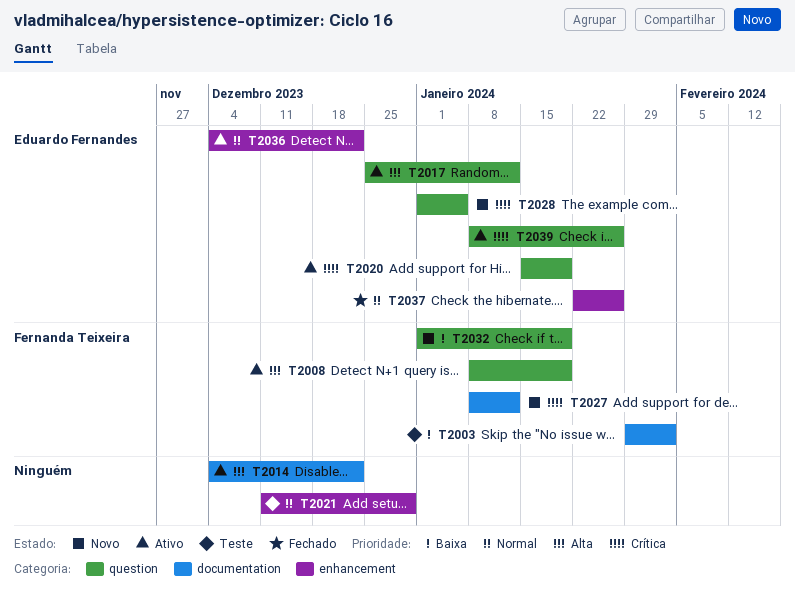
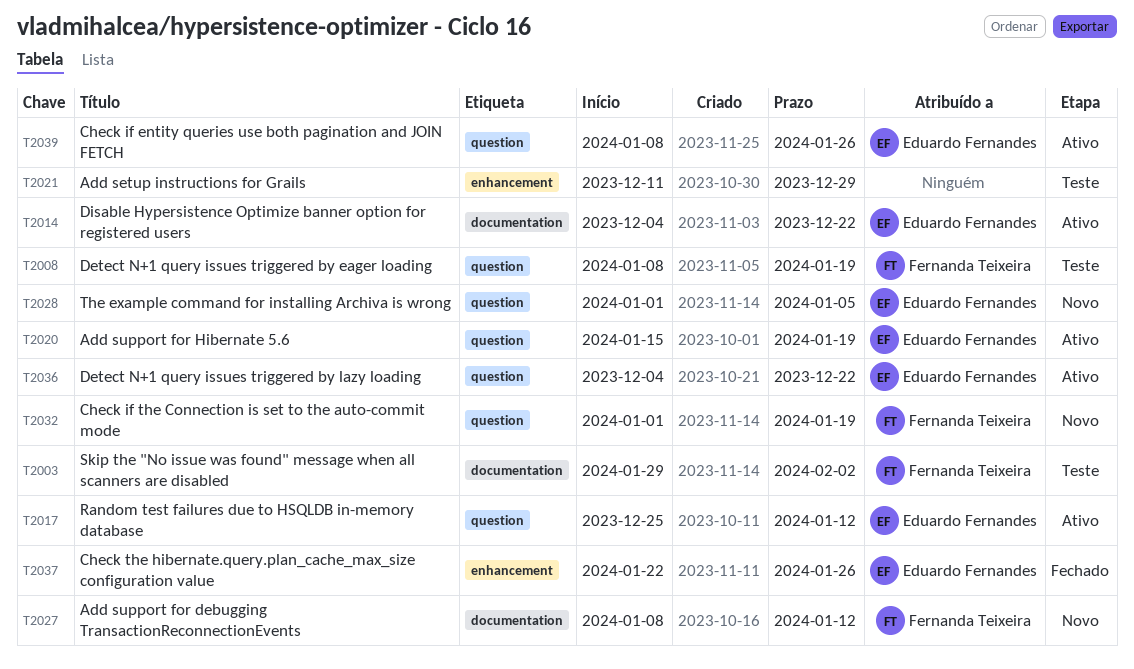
T2008, status: Ativo -> Teste
T2014, owner: none -> Eduardo Fernandes
T2036, label: enhancement -> question

